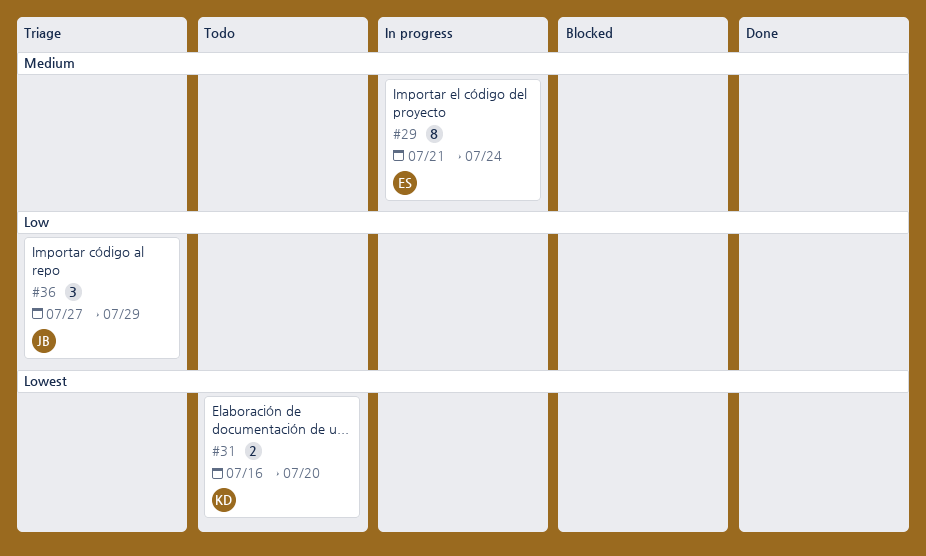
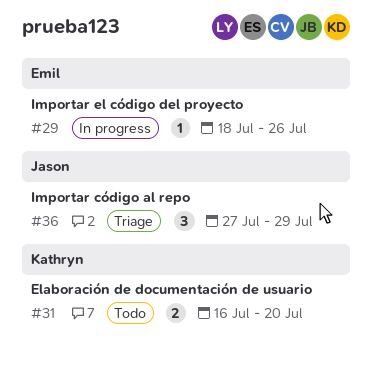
#29, estimate: 8 -> 1
#29, start: Jul 21 -> Jul 18
#29, due: Jul 24 -> Jul 26

